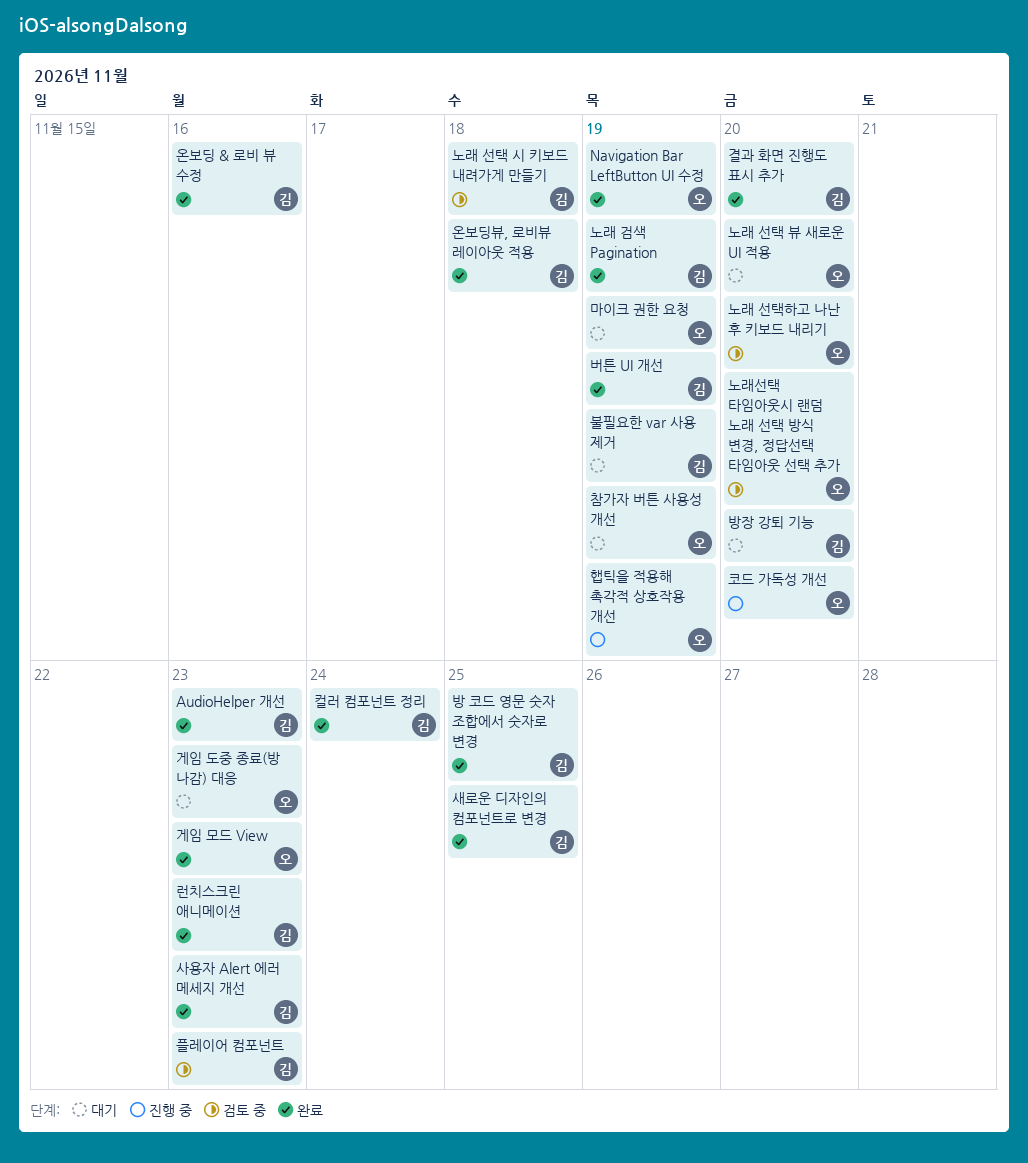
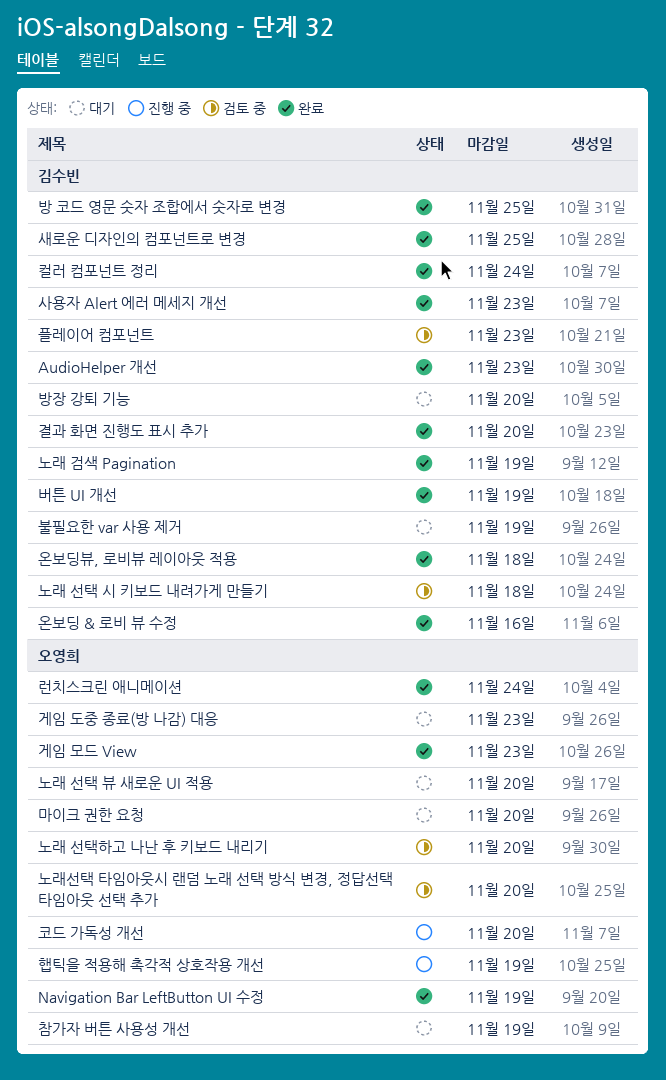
런치스크린 애니메이션, owner: 김수빈 -> 오영희
런치스크린 애니메이션, due: Nov 23 -> Nov 24
마이크 권한 요청, due: Nov 19 -> Nov 20

